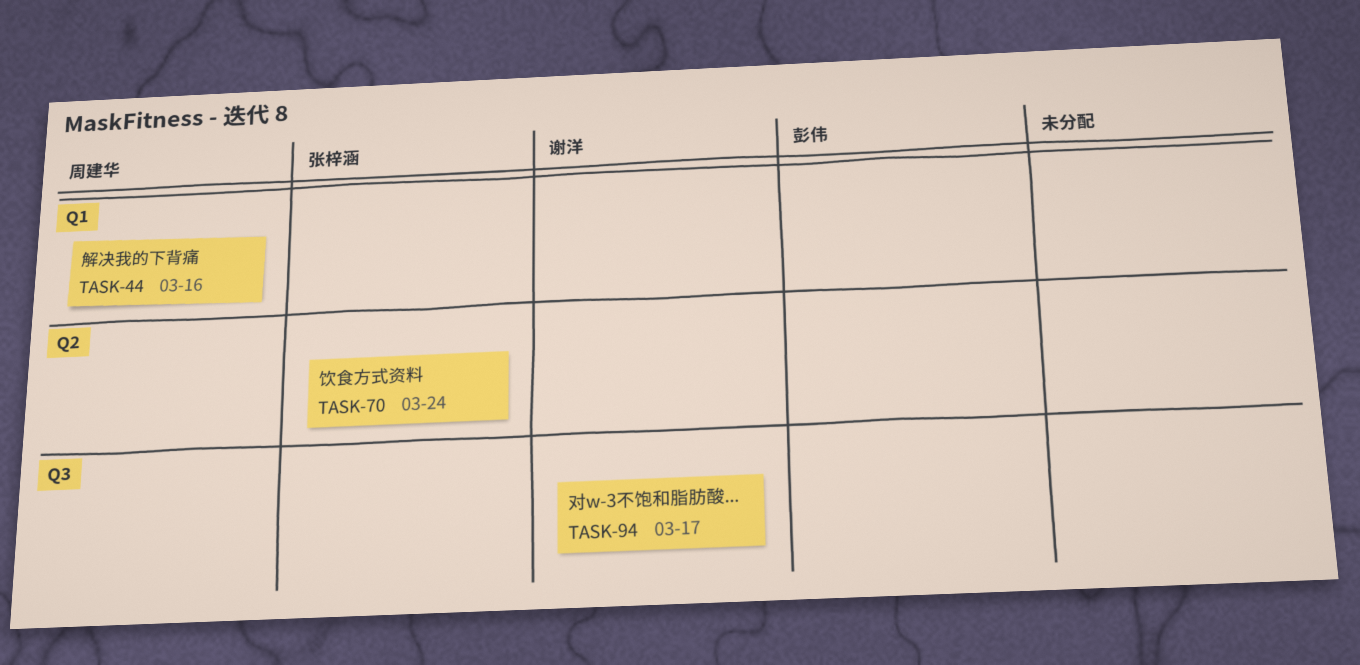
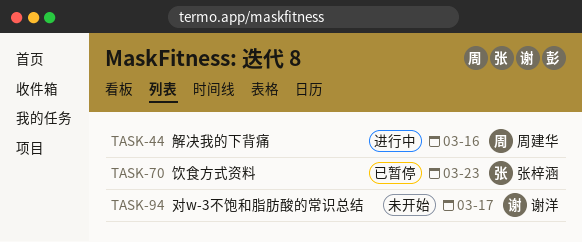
TASK-70, due: Mar 24 -> Mar 23

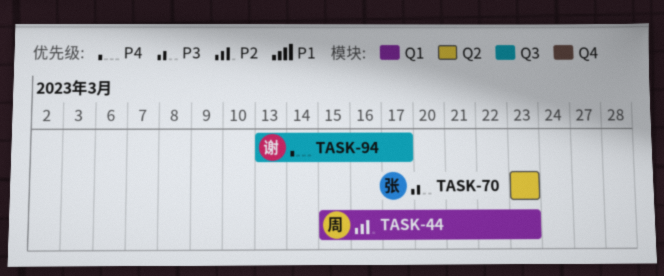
TASK-44, due: Mar 16 -> Mar 23

